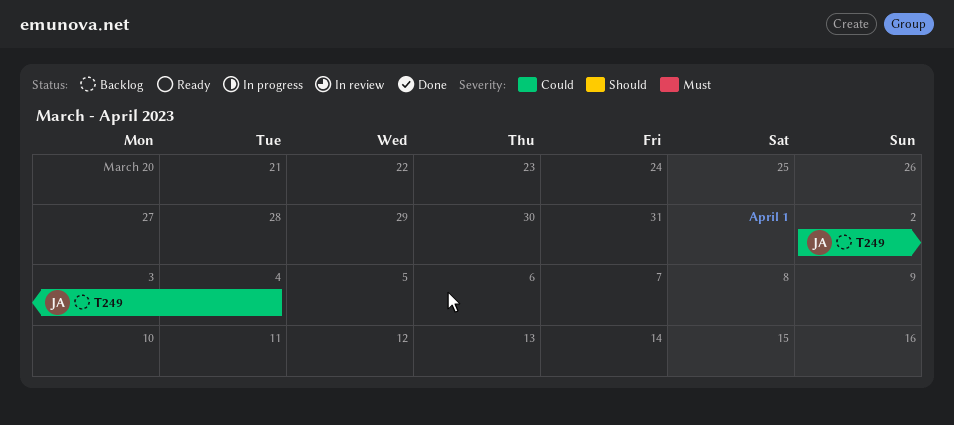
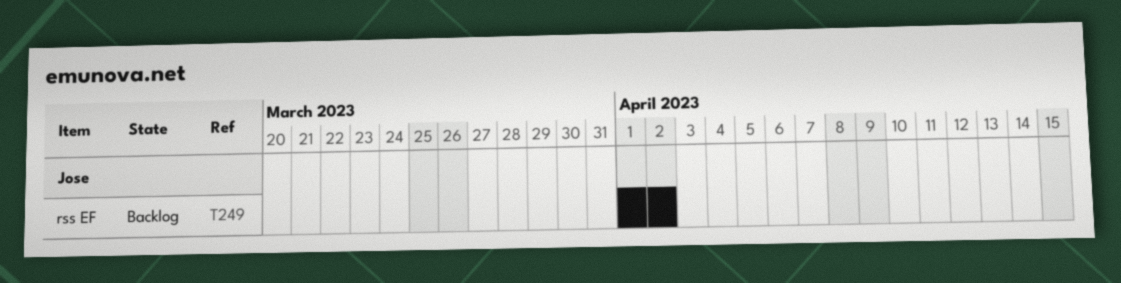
T249, start: Apr 2 -> Apr 1
T249, due: Apr 4 -> Apr 2

